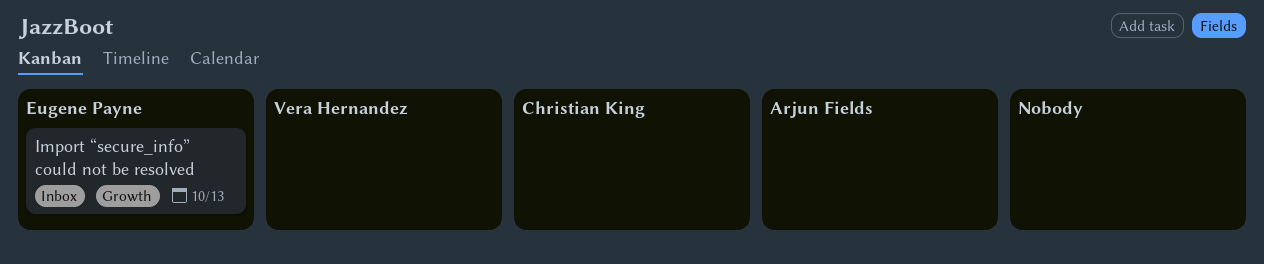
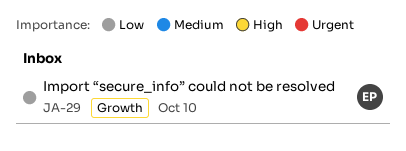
Import “secure_info” could not be resolved, due: Oct 13 -> Oct 10

